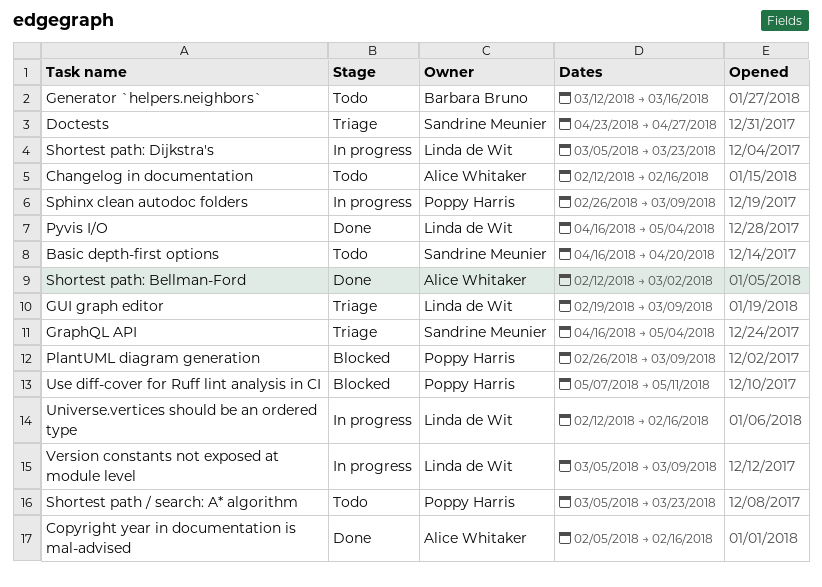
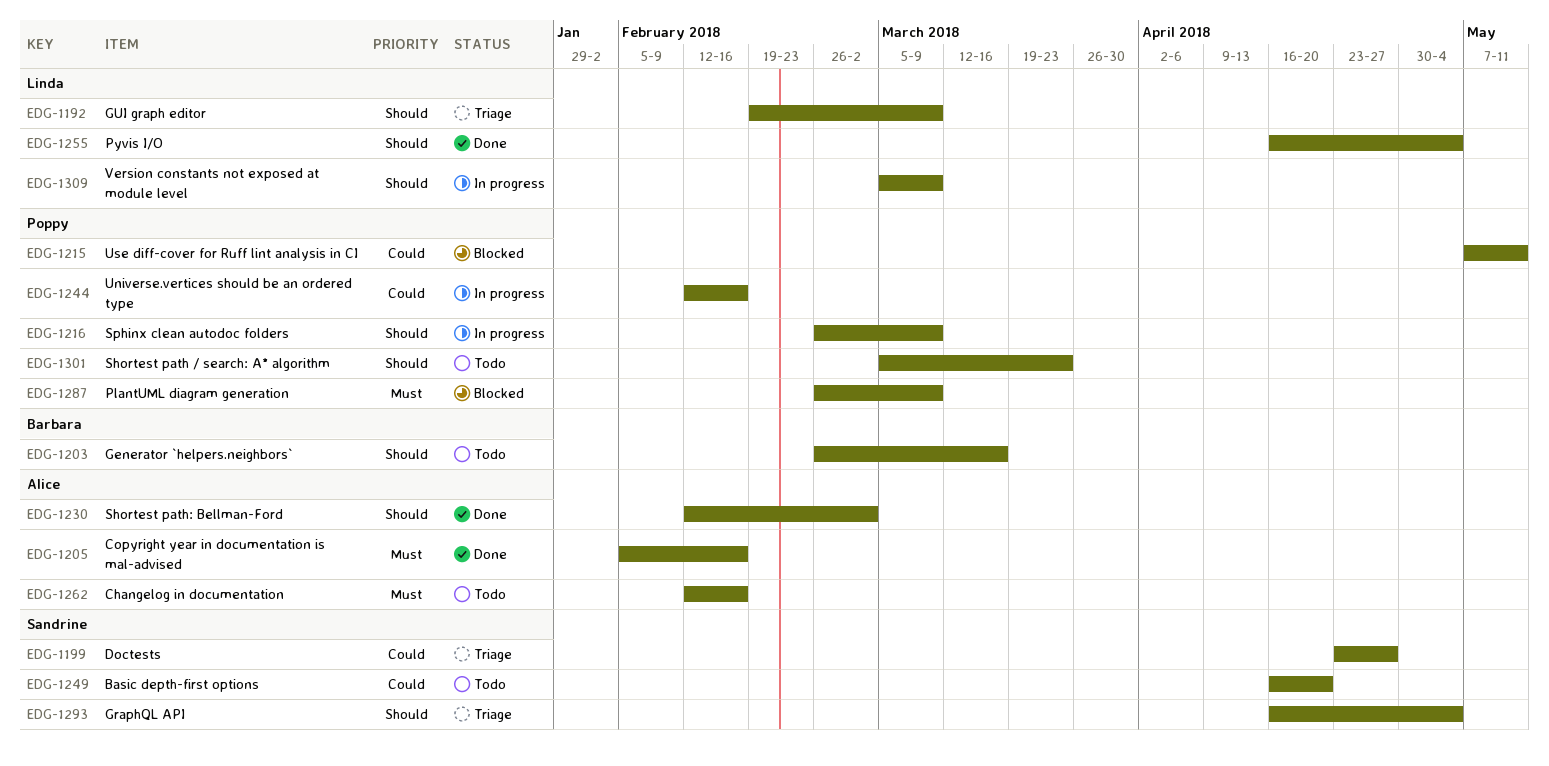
Generator `helpers.neighbors`, start: Mar 12 -> Feb 26
Shortest path: Dijkstra's: present -> none
Universe.vertices should be an ordered type, owner: Linda de Wit -> Poppy Harris

